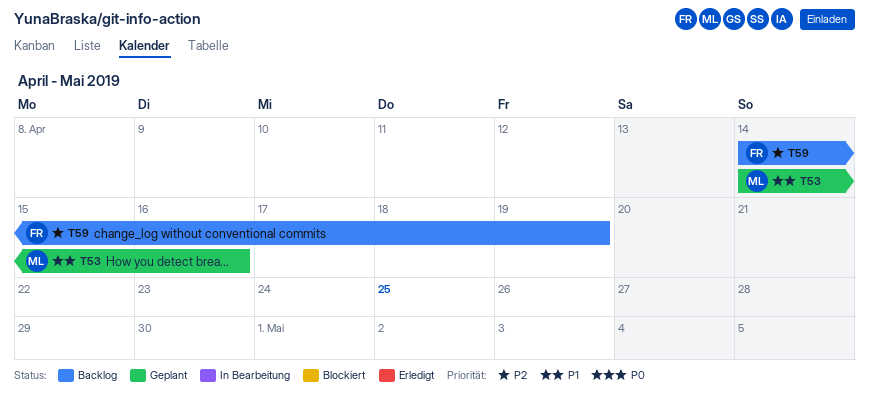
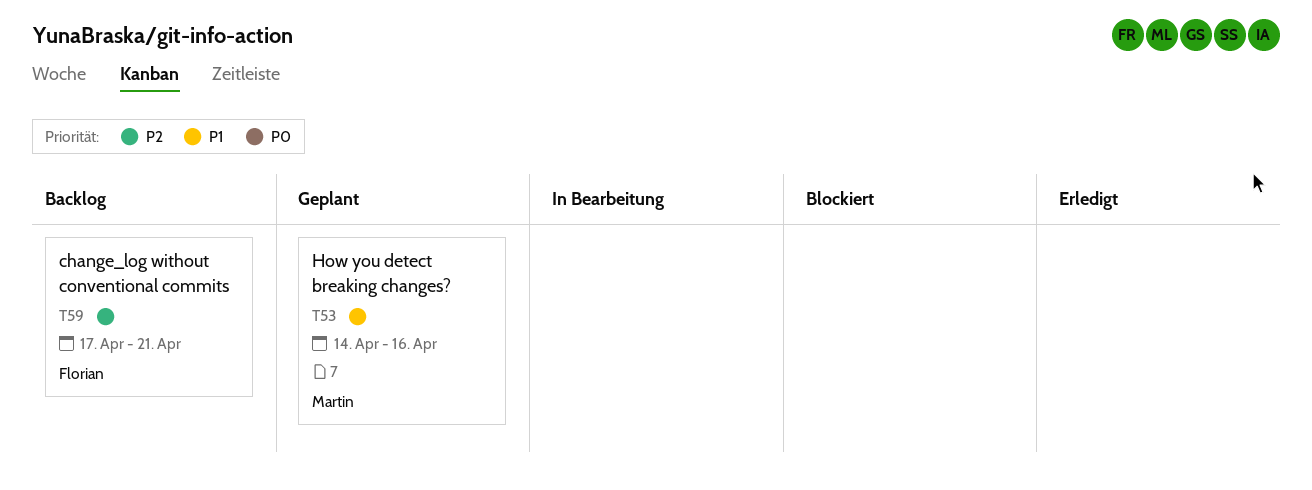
T59, start: Apr 14 -> Apr 17
T59, due: Apr 19 -> Apr 21

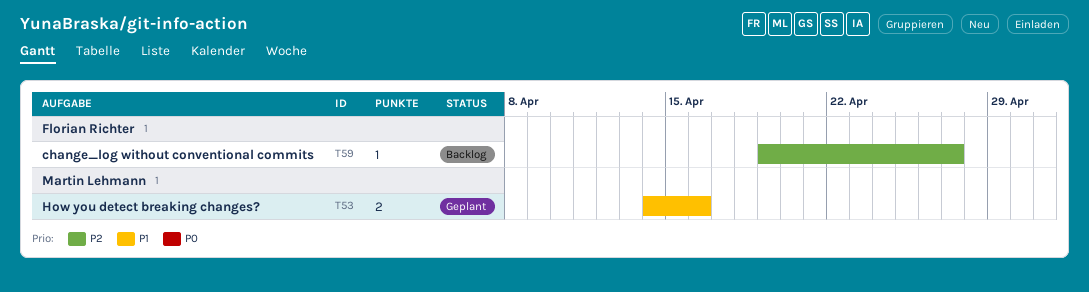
T59, start: Apr 17 -> Apr 19
T59, due: Apr 21 -> Apr 27

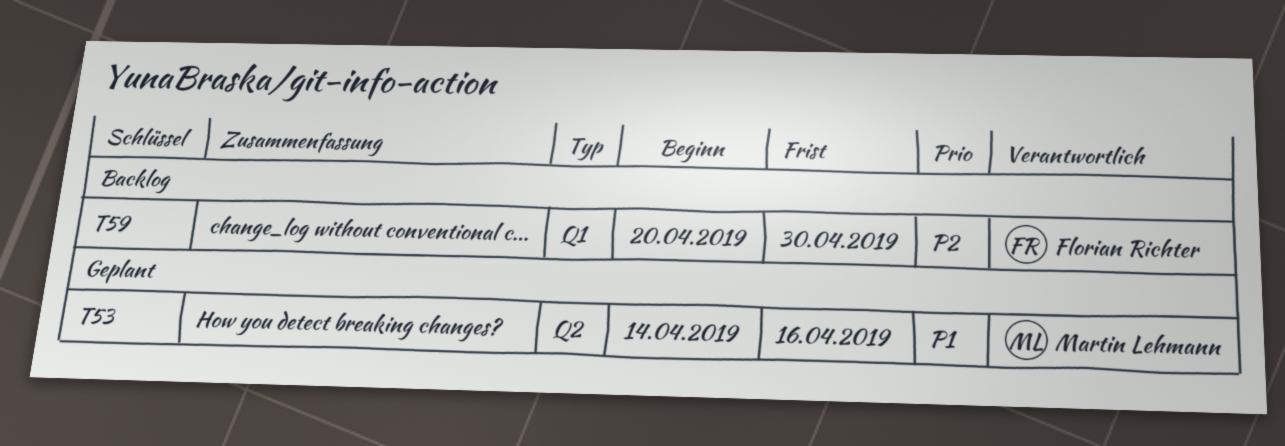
T59, start: Apr 19 -> Apr 20
T59, due: Apr 27 -> Apr 30

